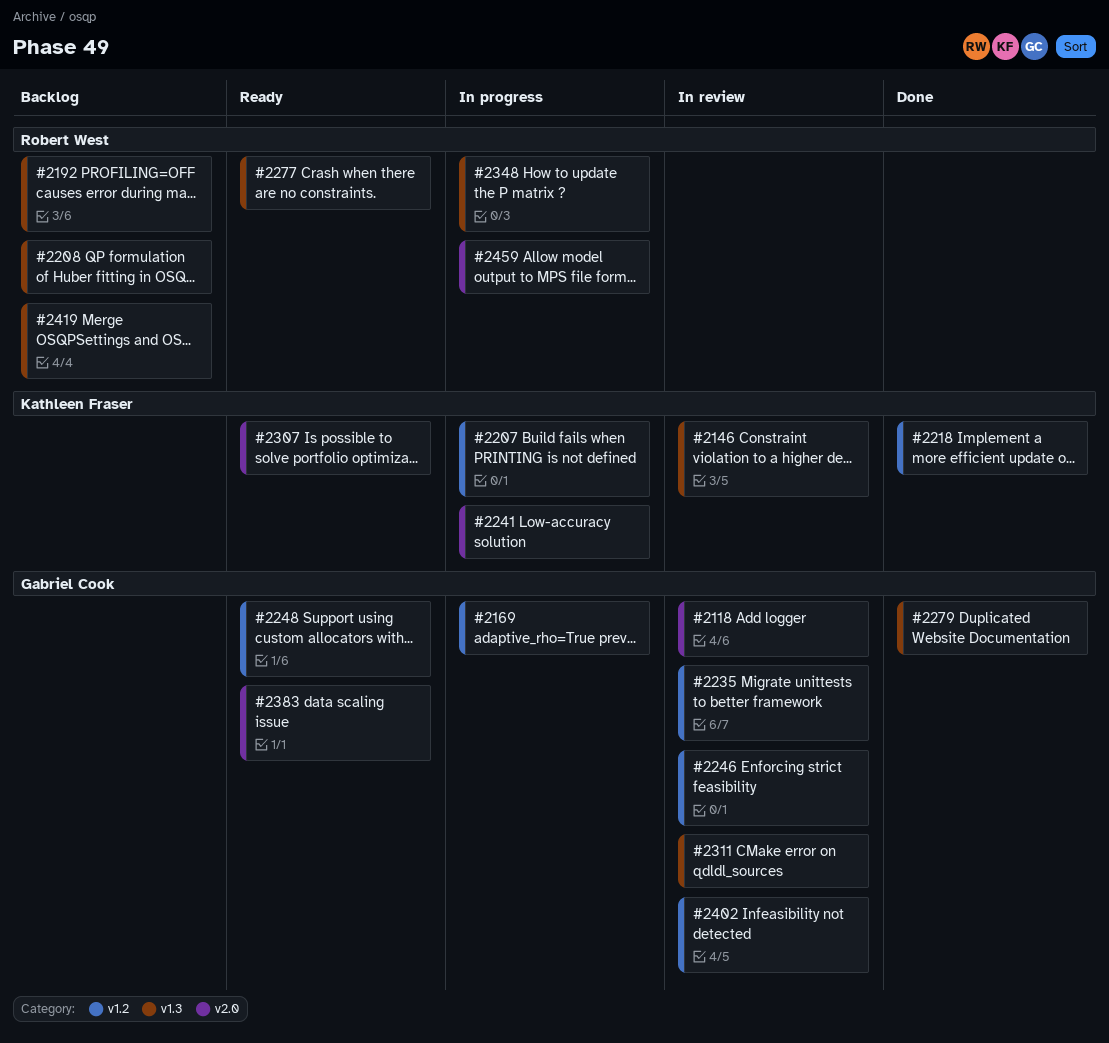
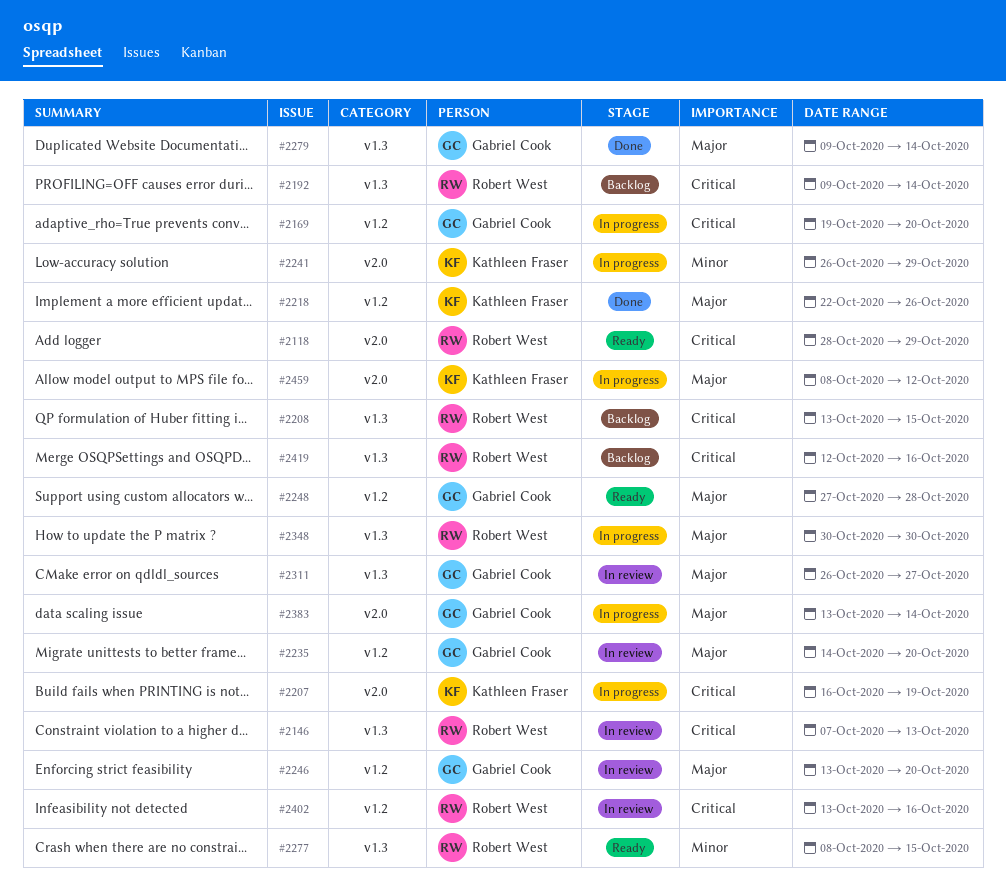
#2118, status: In review -> Ready
#2118, owner: Gabriel Cook -> Robert West
#2146, owner: Kathleen Fraser -> Robert West
#2207, label: v1.2 -> v2.0
#2307: present -> none
#2383, status: Ready -> In progress
#2402, owner: Gabriel Cook -> Robert West
#2459, owner: Robert West -> Kathleen Fraser

